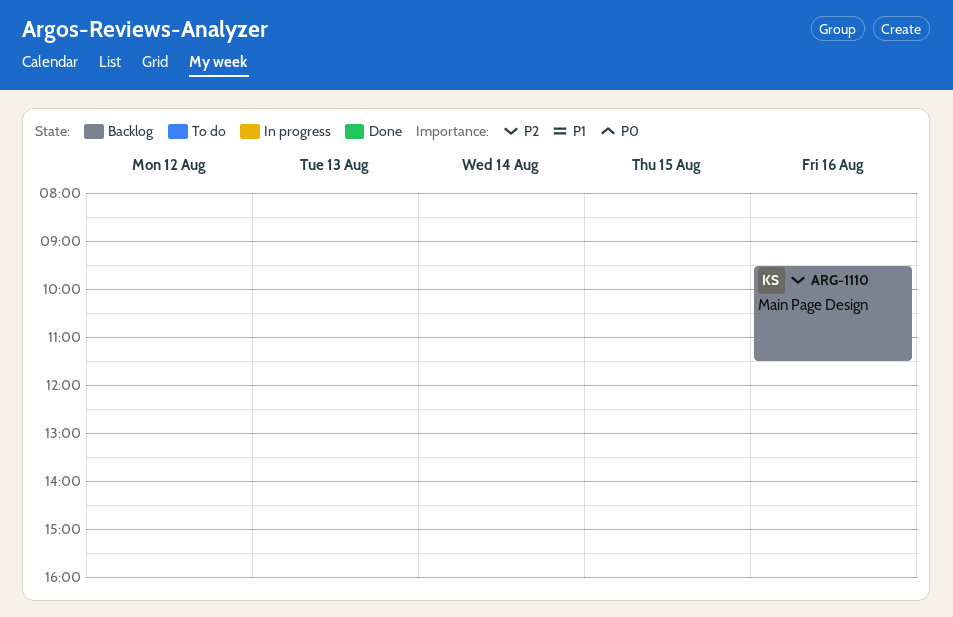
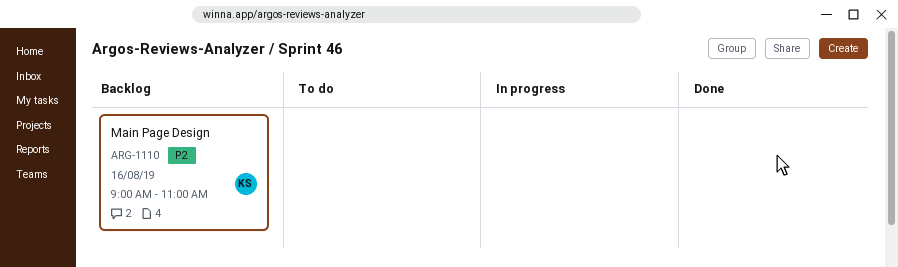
ARG-1110, begins: 09:30 -> 09:00
ARG-1110, ends: 11:30 -> 11:00

